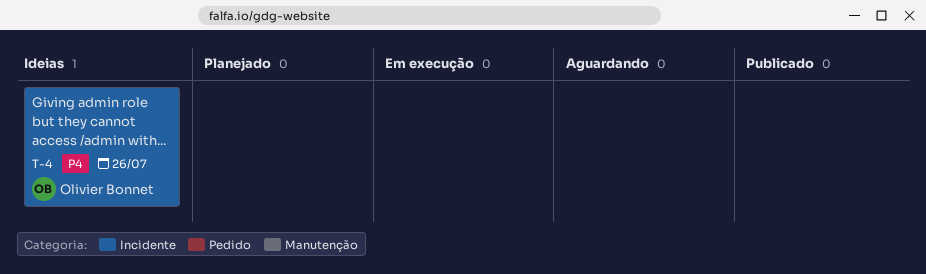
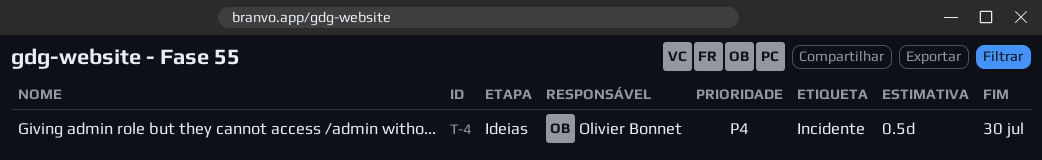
T-4, due: Jul 26 -> Jul 30

